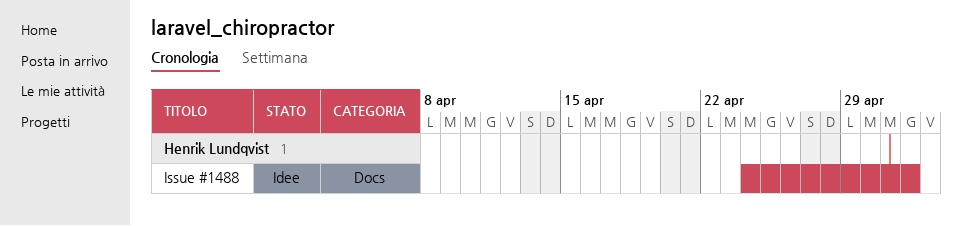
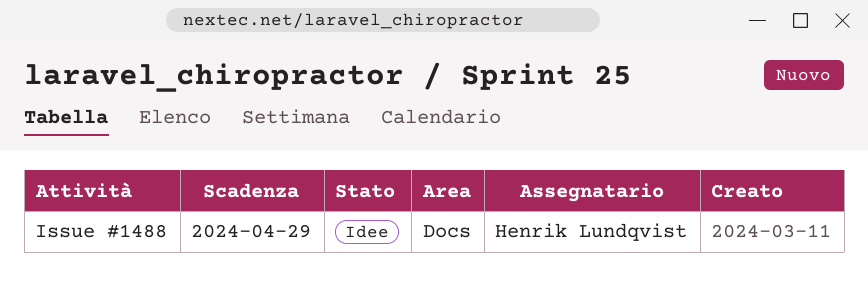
Issue #1488, due: May 2 -> Apr 29

